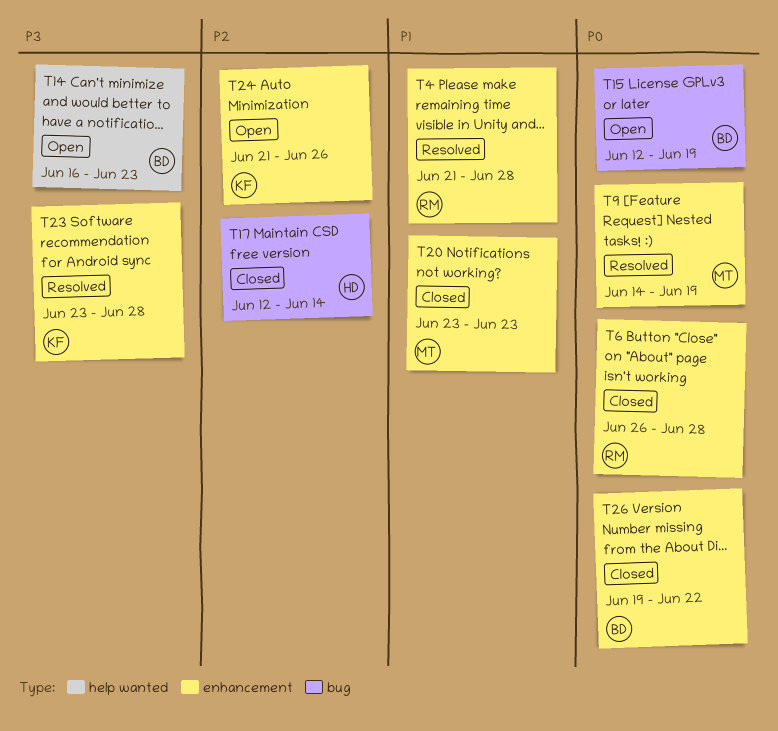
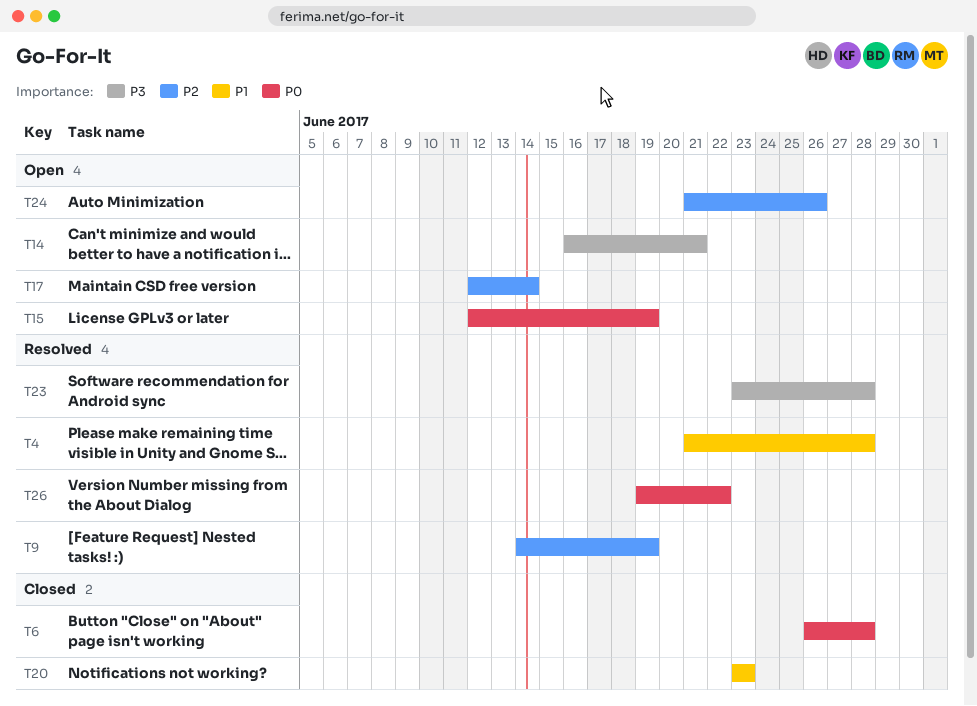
T9, priority: P0 -> P2
T14, due: Jun 23 -> Jun 21
T17, status: Closed -> Open
T26, status: Closed -> Resolved

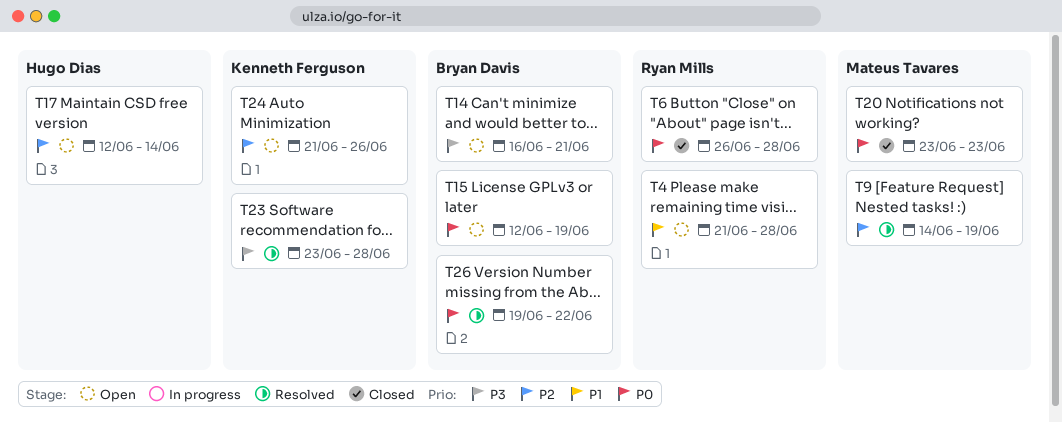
T4, status: Resolved -> Open
T20, priority: P1 -> P0

